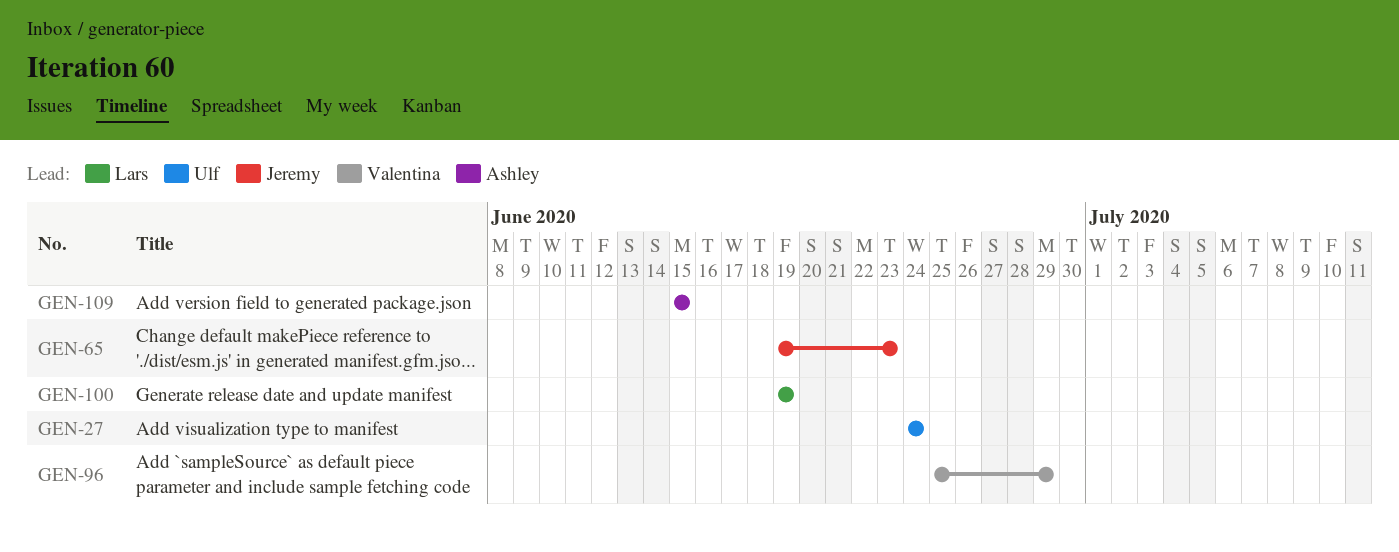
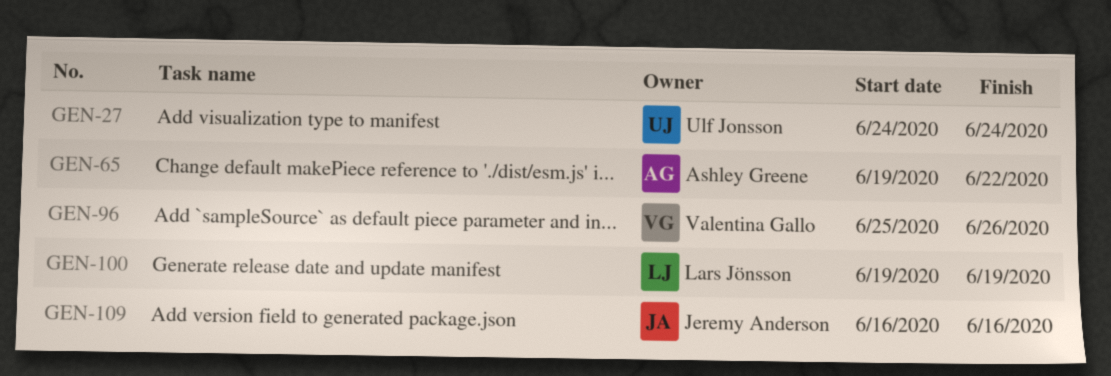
GEN-65, owner: Jeremy Anderson -> Ashley Greene
GEN-65, due: Jun 23 -> Jun 22
GEN-96, due: Jun 29 -> Jun 26
GEN-109, owner: Ashley Greene -> Jeremy Anderson
GEN-109, start: Jun 15 -> Jun 16
GEN-109, due: Jun 15 -> Jun 16

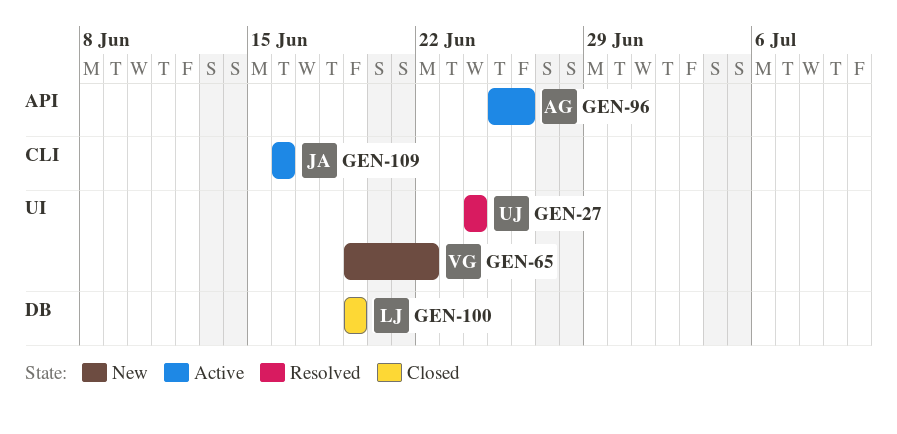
GEN-65, owner: Ashley Greene -> Valentina Gallo
GEN-96, owner: Valentina Gallo -> Ashley Greene

